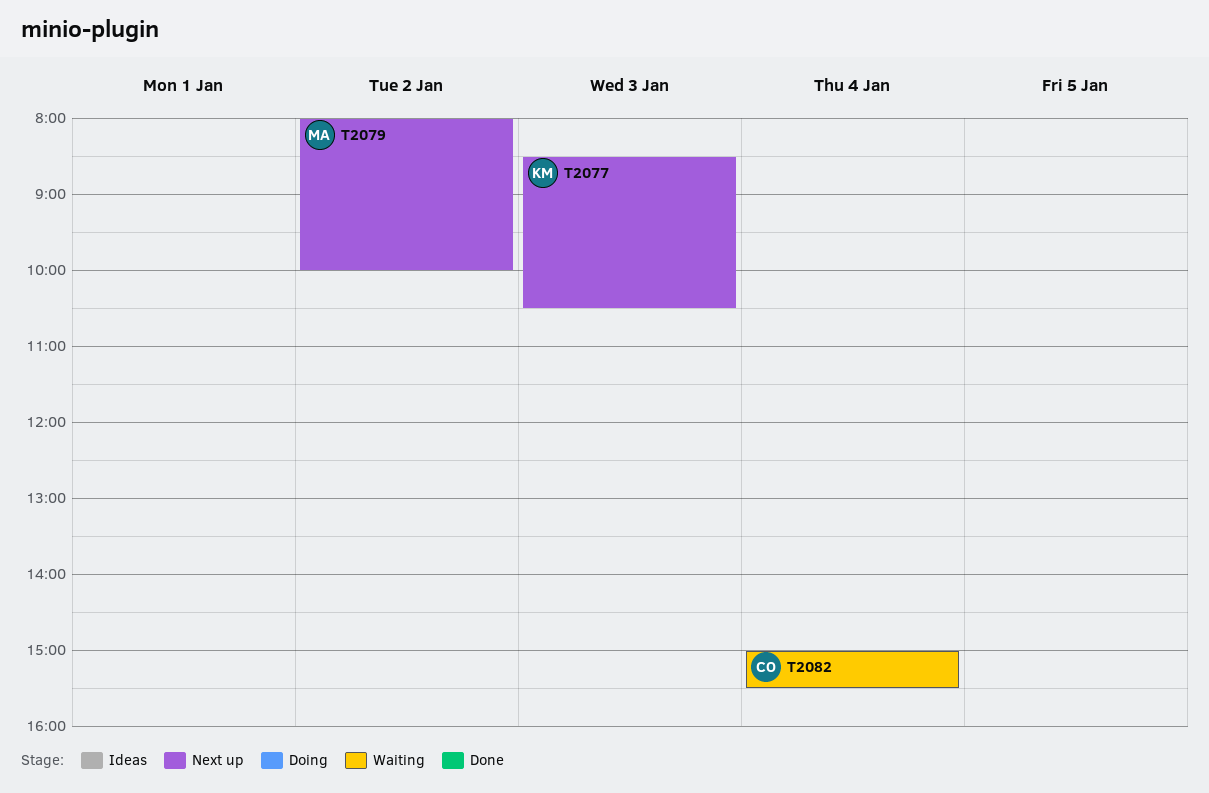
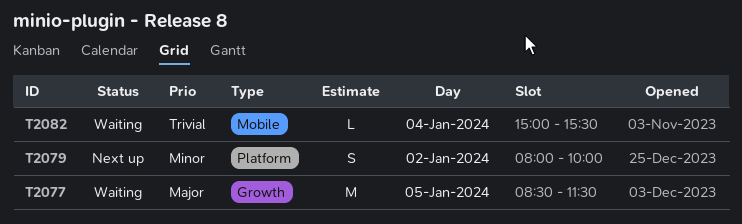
T2077, status: Next up -> Waiting
T2077, day: Jan 3 -> Jan 5
T2077, ends: 10:30 -> 11:30

